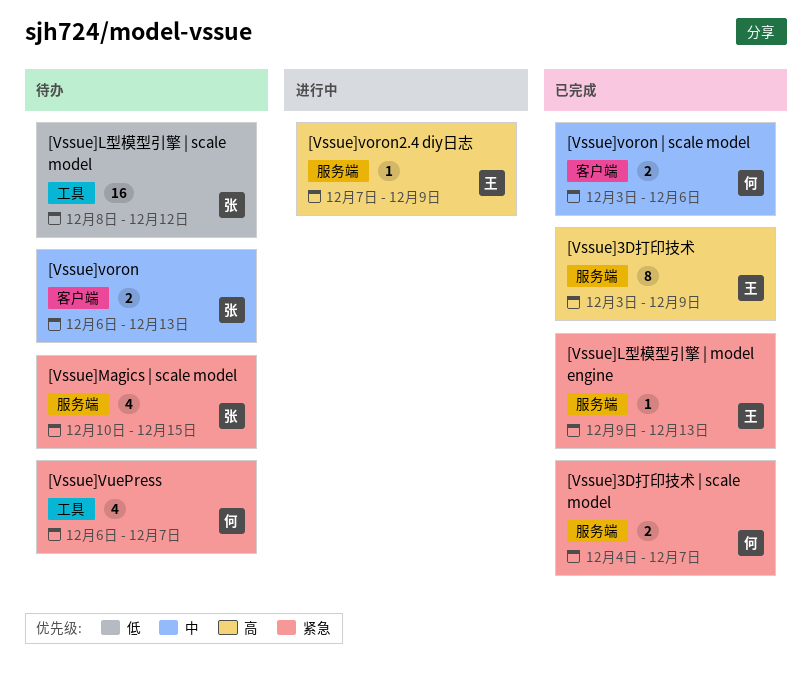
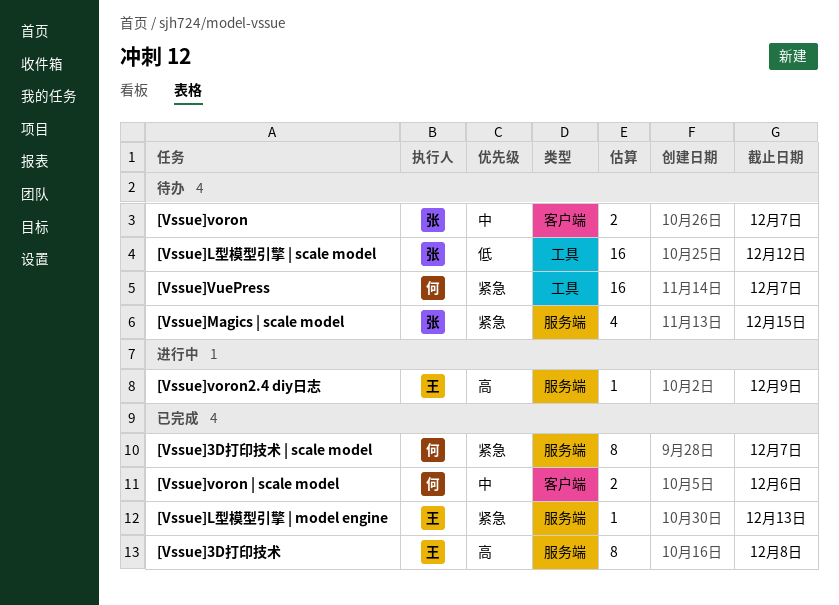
[Vssue]3D打印技术, due: Dec 9 -> Dec 8
[Vssue]3D打印技术 | scale model, estimate: 2 -> 8
[Vssue]voron, due: Dec 13 -> Dec 7
[Vssue]VuePress, estimate: 4 -> 16

